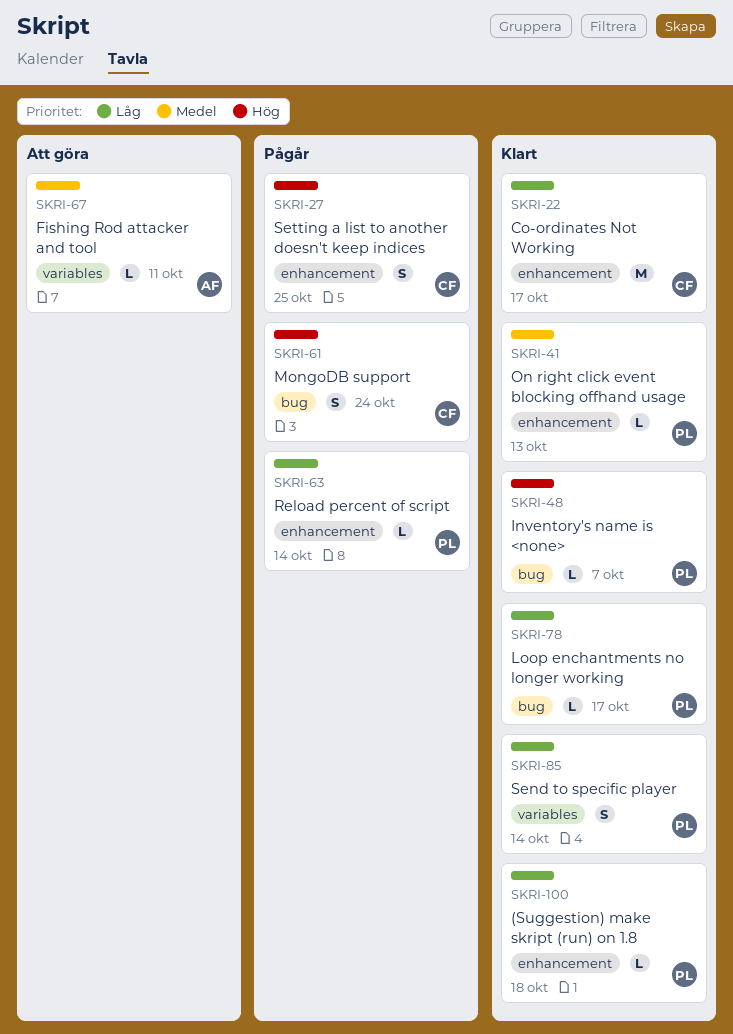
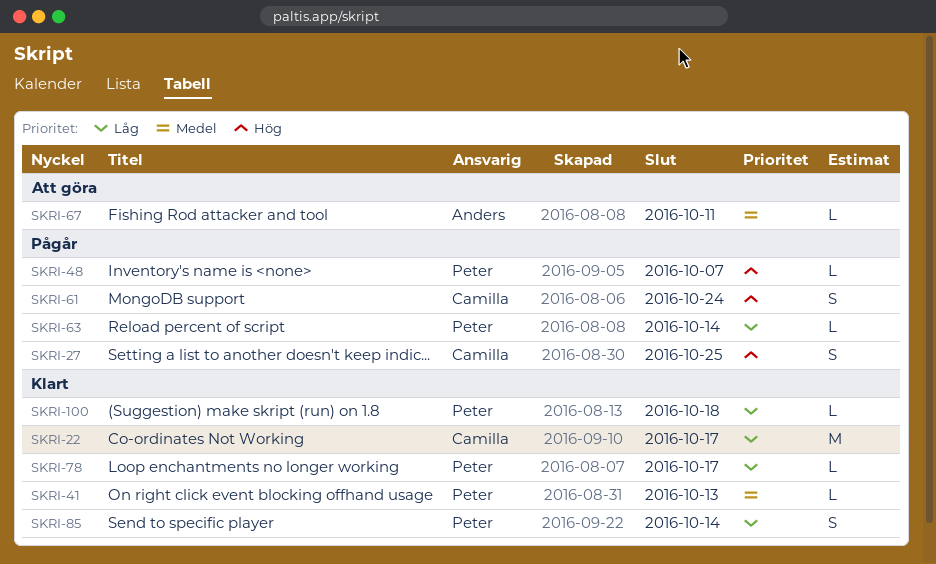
SKRI-48, status: Klart -> Pågår

